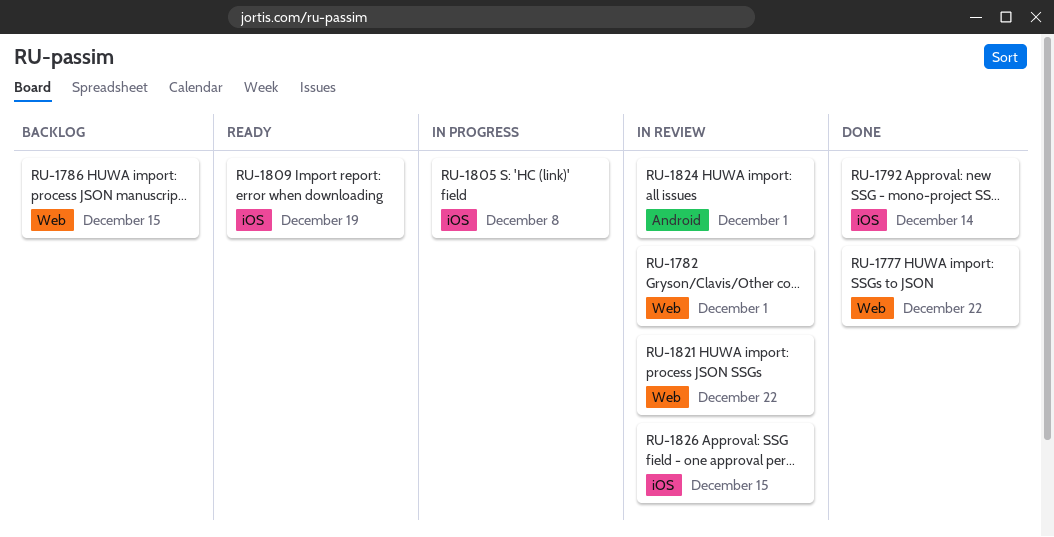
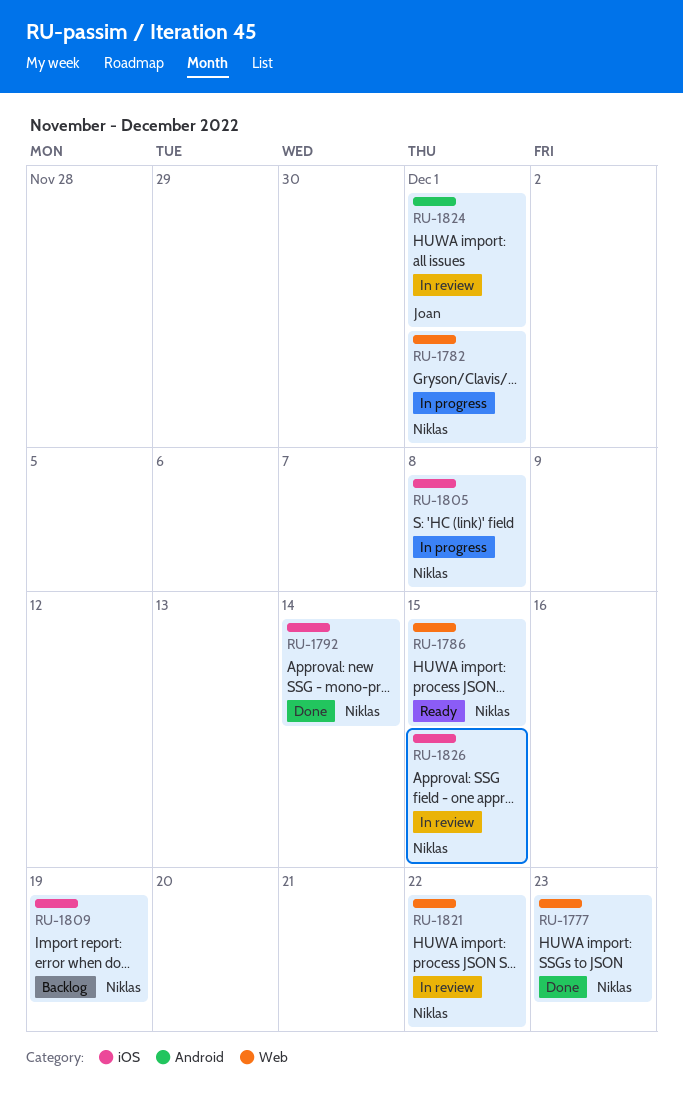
RU-1777, due: Dec 22 -> Dec 23
RU-1782, status: In review -> In progress
RU-1786, status: Backlog -> Ready
RU-1809, status: Ready -> Backlog

